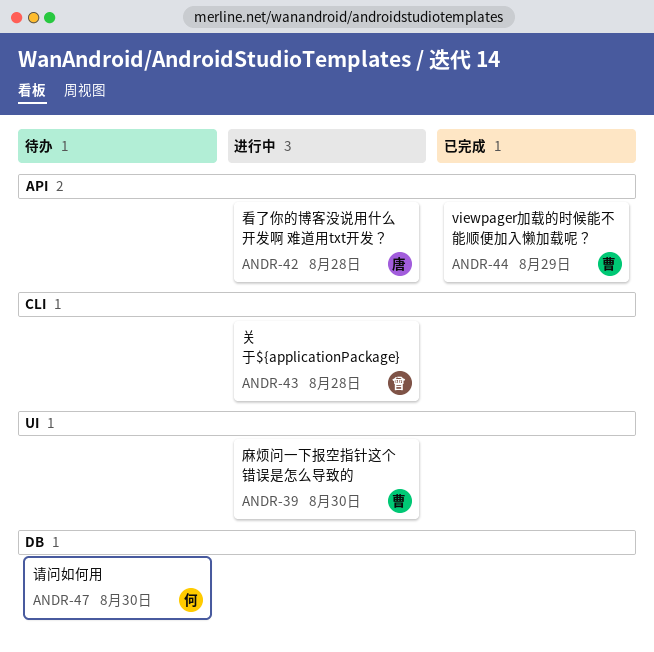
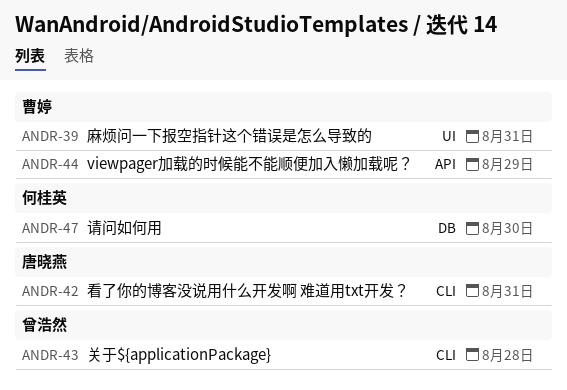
ANDR-39, due: Aug 30 -> Aug 31
ANDR-42, label: API -> CLI
ANDR-42, due: Aug 28 -> Aug 31

